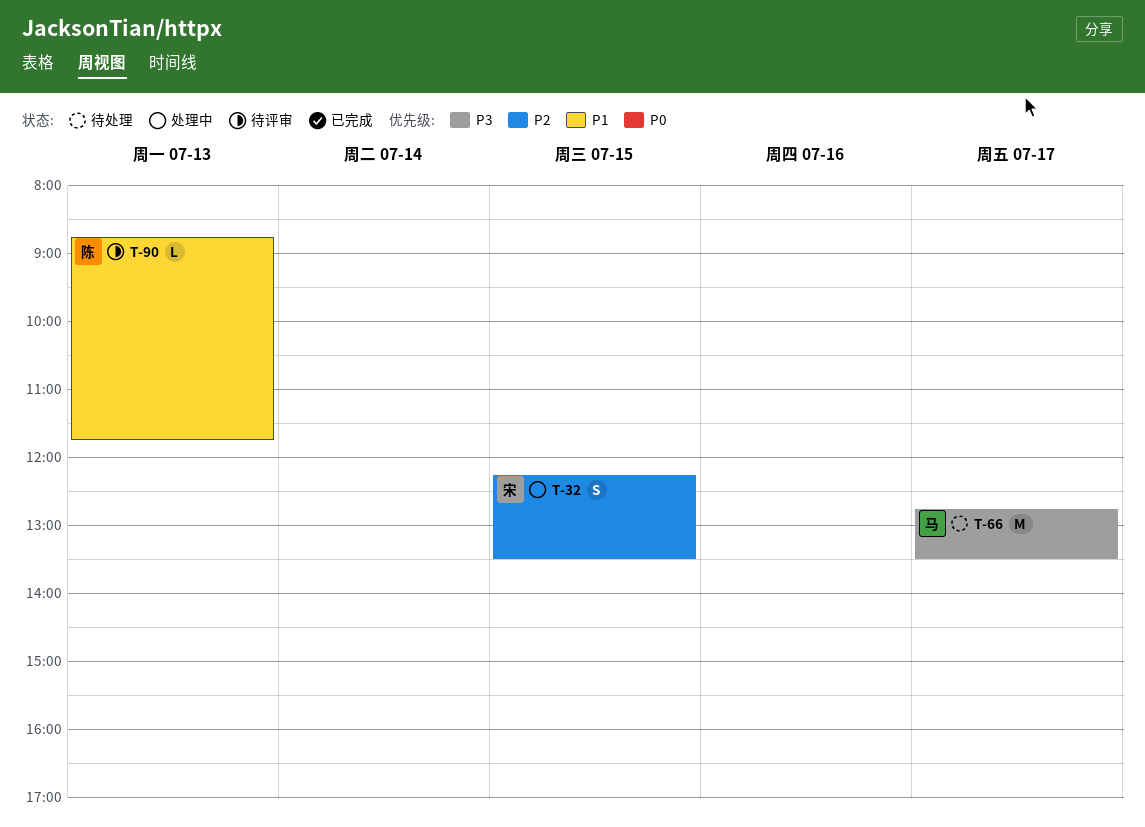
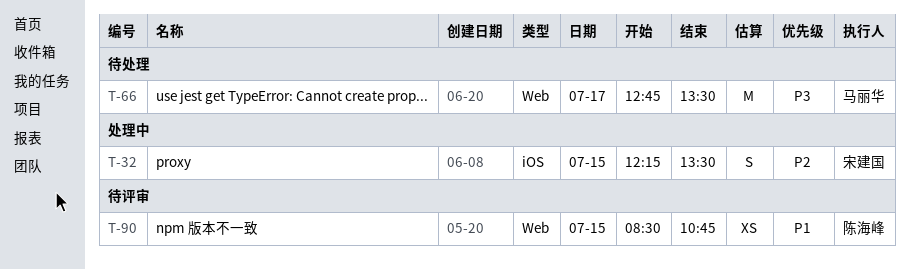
T-90, estimate: L -> XS
T-90, day: Jul 13 -> Jul 15
T-90, begins: 08:45 -> 08:30
T-90, ends: 11:45 -> 10:45

